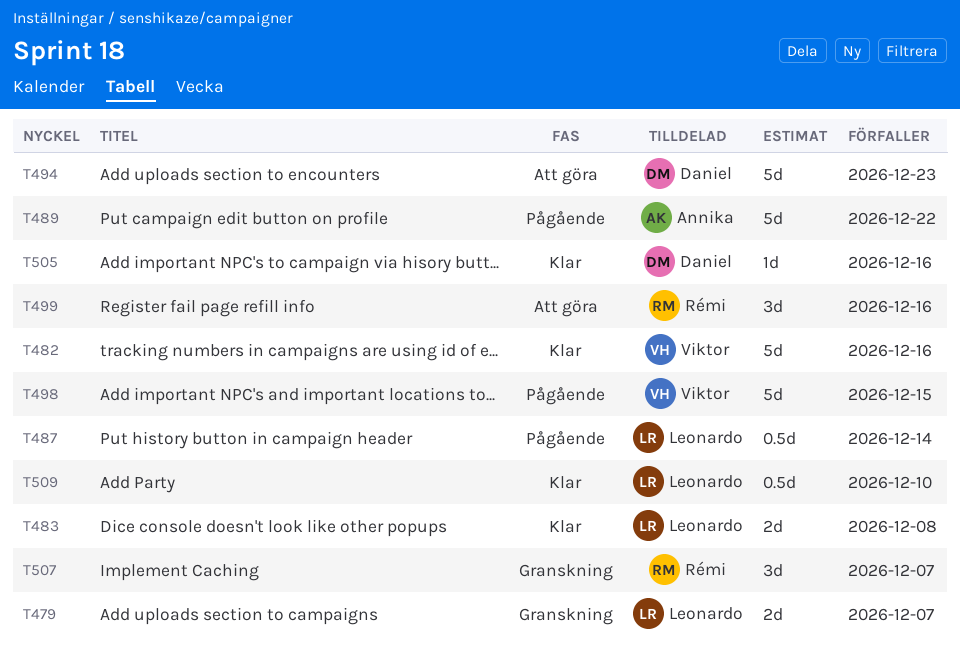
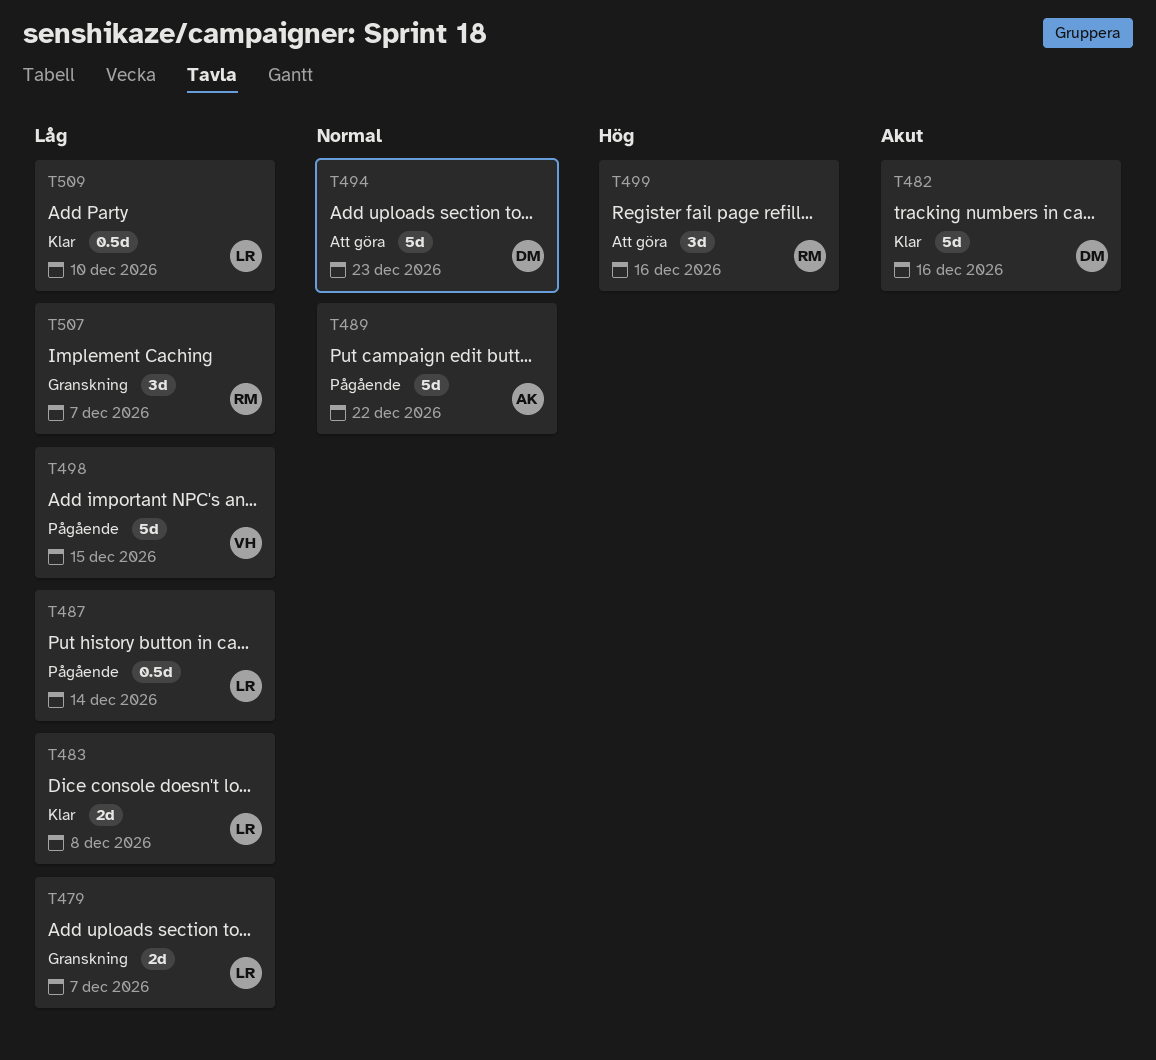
T482, owner: Viktor -> Daniel
T505: present -> none

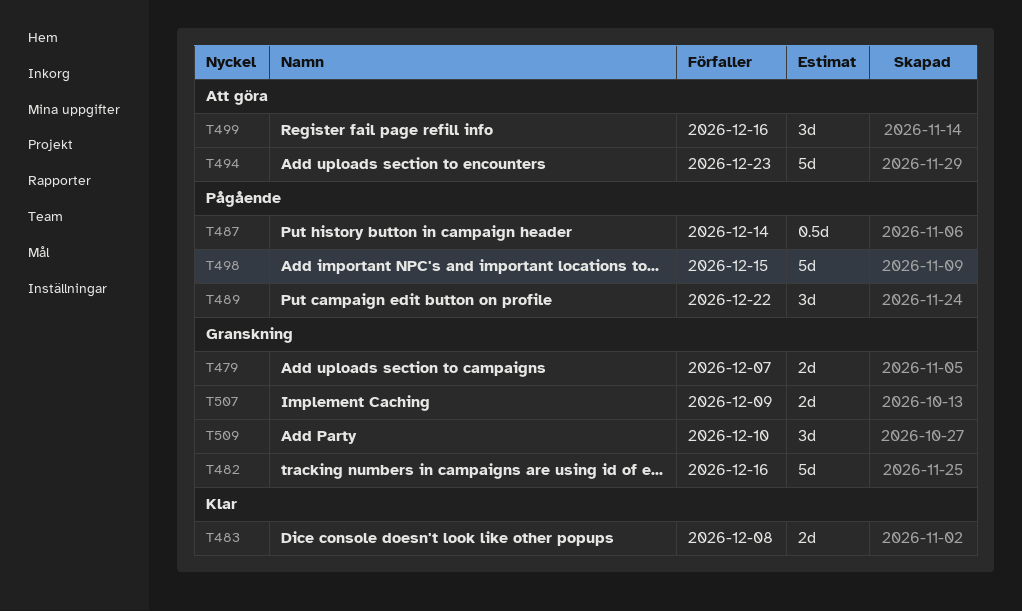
T482, status: Klar -> Granskning
T489, estimate: 5d -> 3d
T507, estimate: 3d -> 2d
T507, due: Dec 7 -> Dec 9
T509, status: Klar -> Granskning
T509, estimate: 0.5d -> 3d

